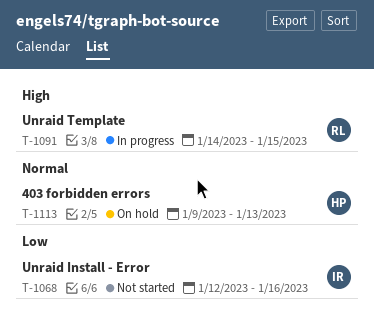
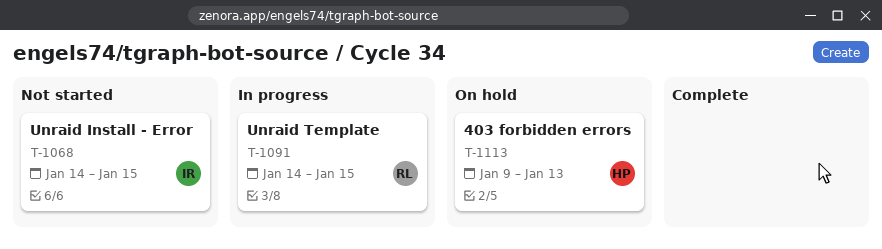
T-1068, start: Jan 12 -> Jan 14
T-1068, due: Jan 16 -> Jan 15

